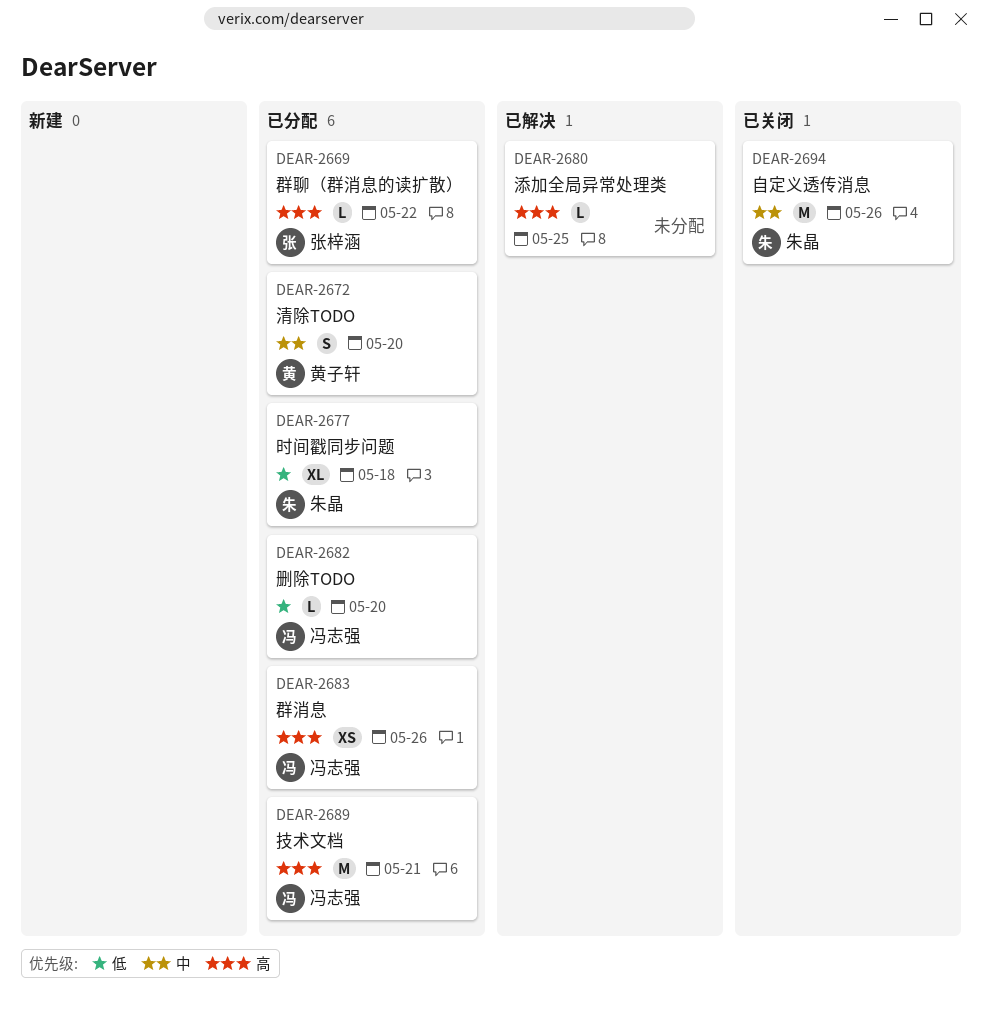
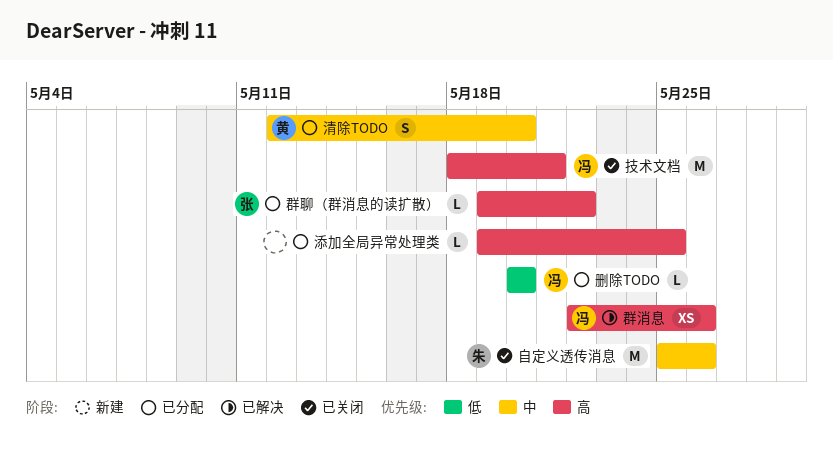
技术文档, status: 已分配 -> 已关闭
时间戳同步问题: present -> none
添加全局异常处理类, status: 已解决 -> 已分配
群消息, status: 已分配 -> 已解决

